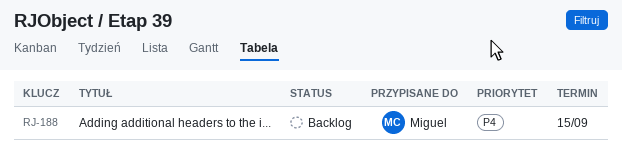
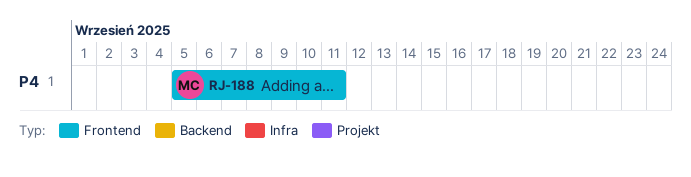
RJ-188, due: Sep 15 -> Sep 11

